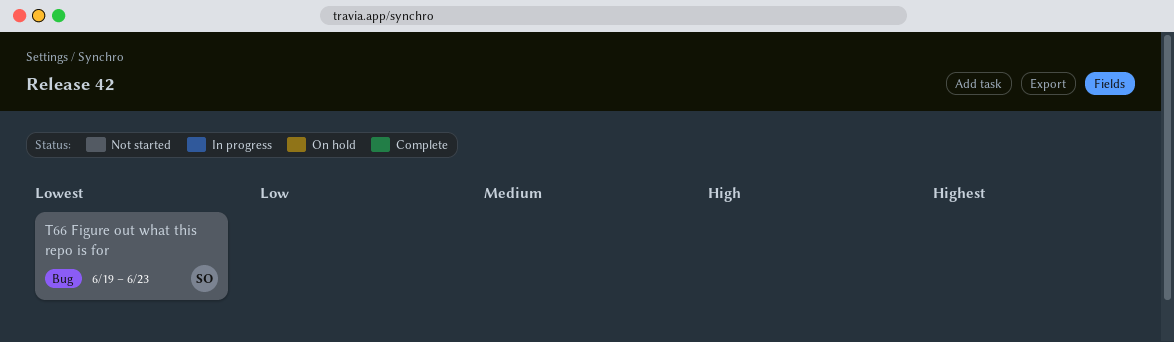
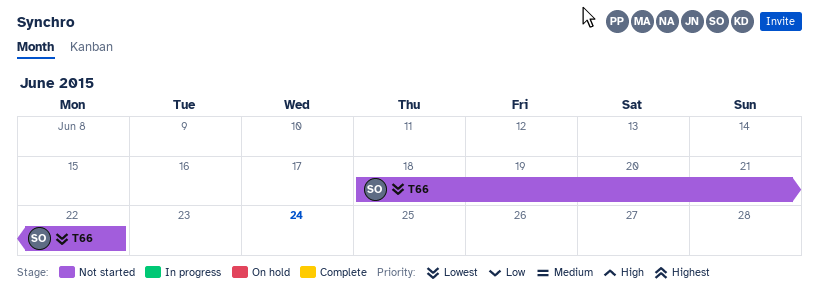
T66, start: Jun 19 -> Jun 18
T66, due: Jun 23 -> Jun 22

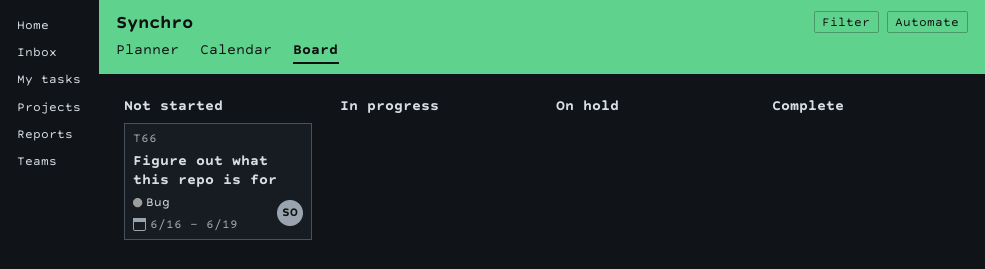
T66, start: Jun 18 -> Jun 16
T66, due: Jun 22 -> Jun 19

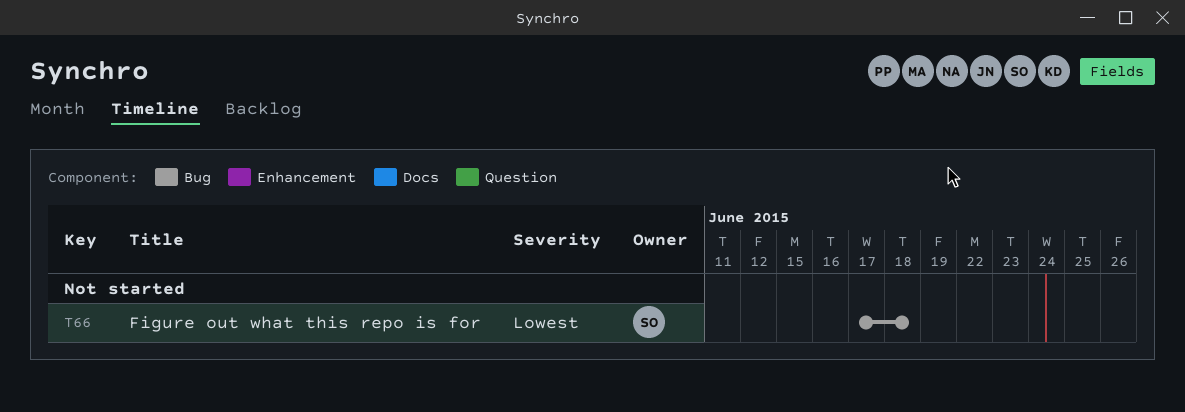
T66, start: Jun 16 -> Jun 17
T66, due: Jun 19 -> Jun 18

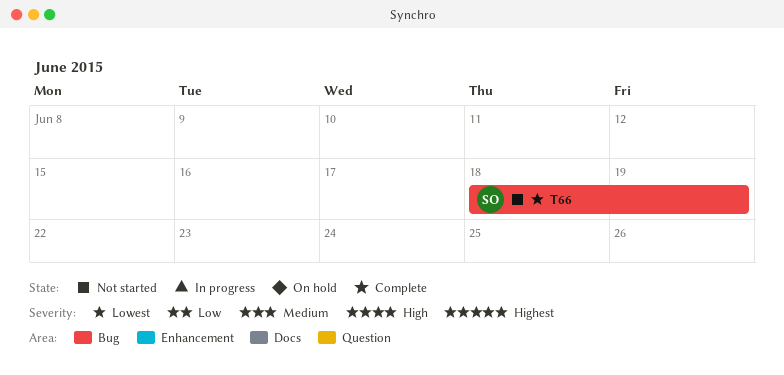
T66, start: Jun 17 -> Jun 18
T66, due: Jun 18 -> Jun 19

